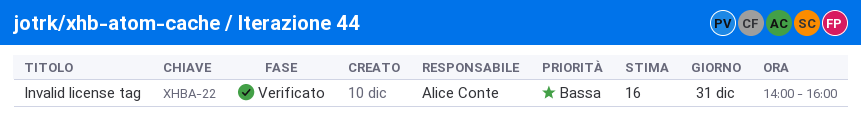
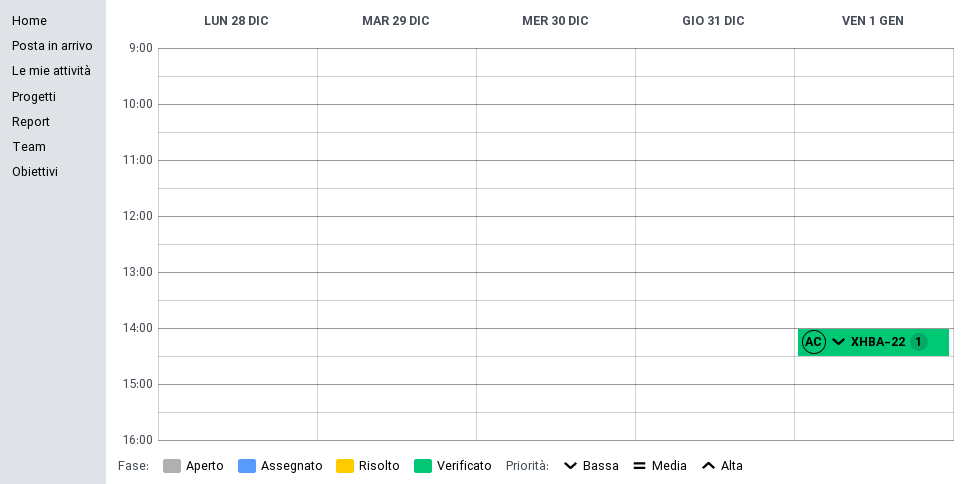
XHBA-22, estimate: 16 -> 1
XHBA-22, day: Dec 31 -> Jan 1
XHBA-22, ends: 16:00 -> 14:30

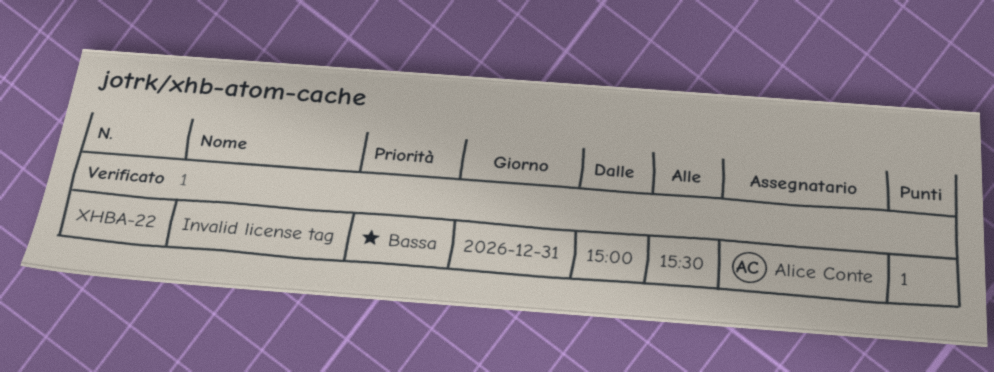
XHBA-22, day: Jan 1 -> Dec 31
XHBA-22, begins: 14:00 -> 15:00
XHBA-22, ends: 14:30 -> 15:30

